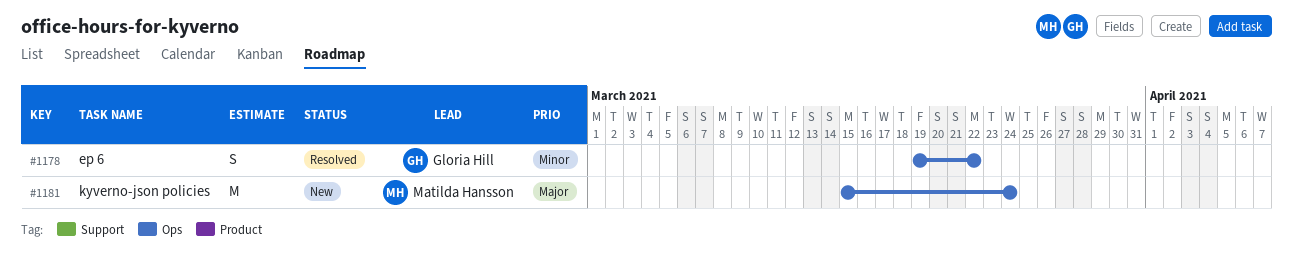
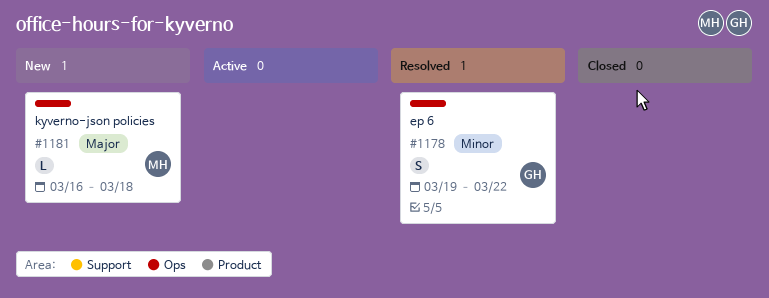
#1181, estimate: M -> L
#1181, start: Mar 15 -> Mar 16
#1181, due: Mar 24 -> Mar 18

